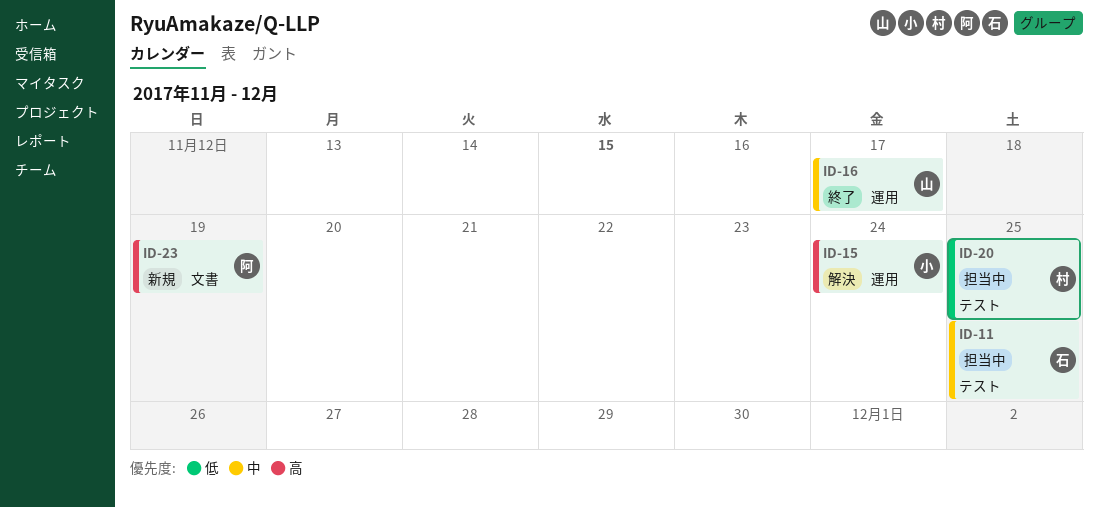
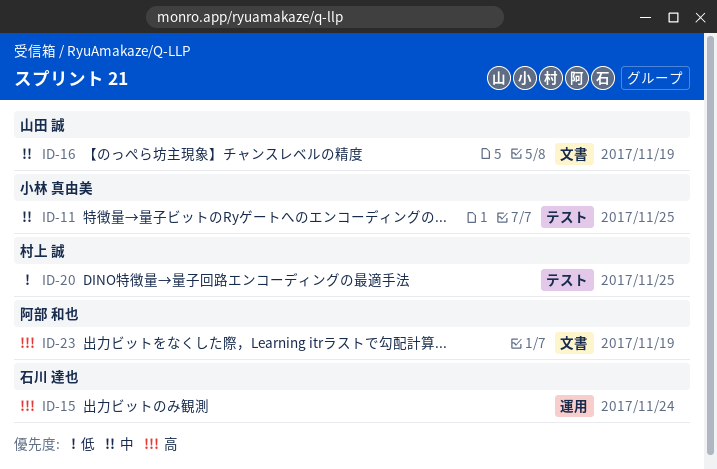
ID-11, owner: 石川 達也 -> 小林 真由美
ID-15, owner: 小林 真由美 -> 石川 達也
ID-16, label: 運用 -> 文書
ID-16, due: Nov 17 -> Nov 19

